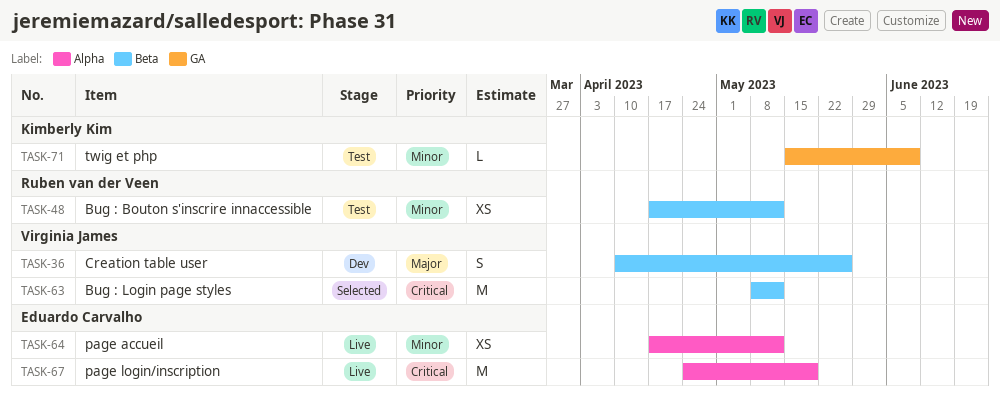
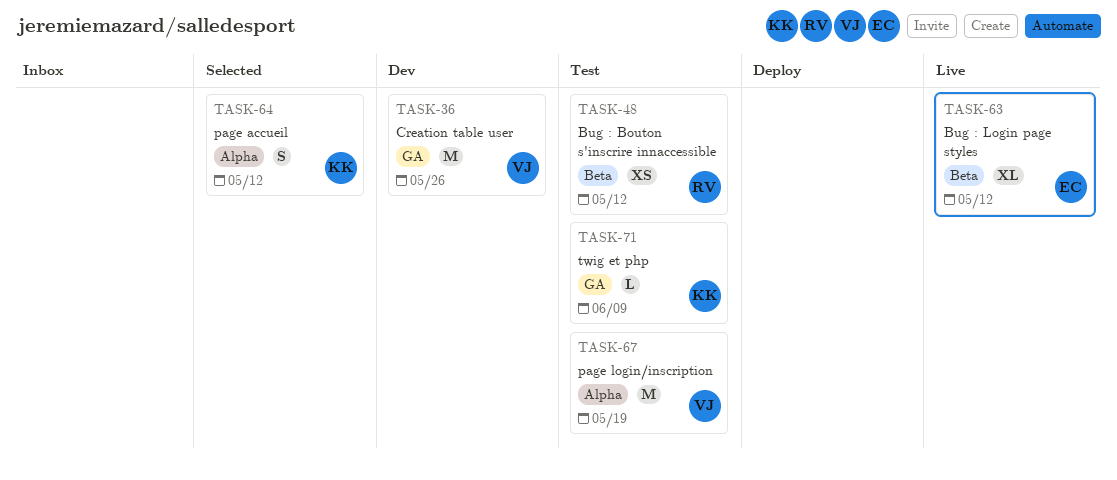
TASK-36, label: Beta -> GA
TASK-36, estimate: S -> M
TASK-63, status: Selected -> Live
TASK-63, owner: Virginia James -> Eduardo Carvalho
TASK-63, estimate: M -> XL
TASK-64, status: Live -> Selected
TASK-64, owner: Eduardo Carvalho -> Kimberly Kim
TASK-64, estimate: XS -> S
TASK-67, status: Live -> Test
TASK-67, owner: Eduardo Carvalho -> Virginia James

